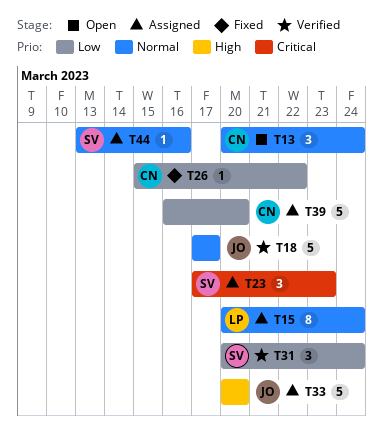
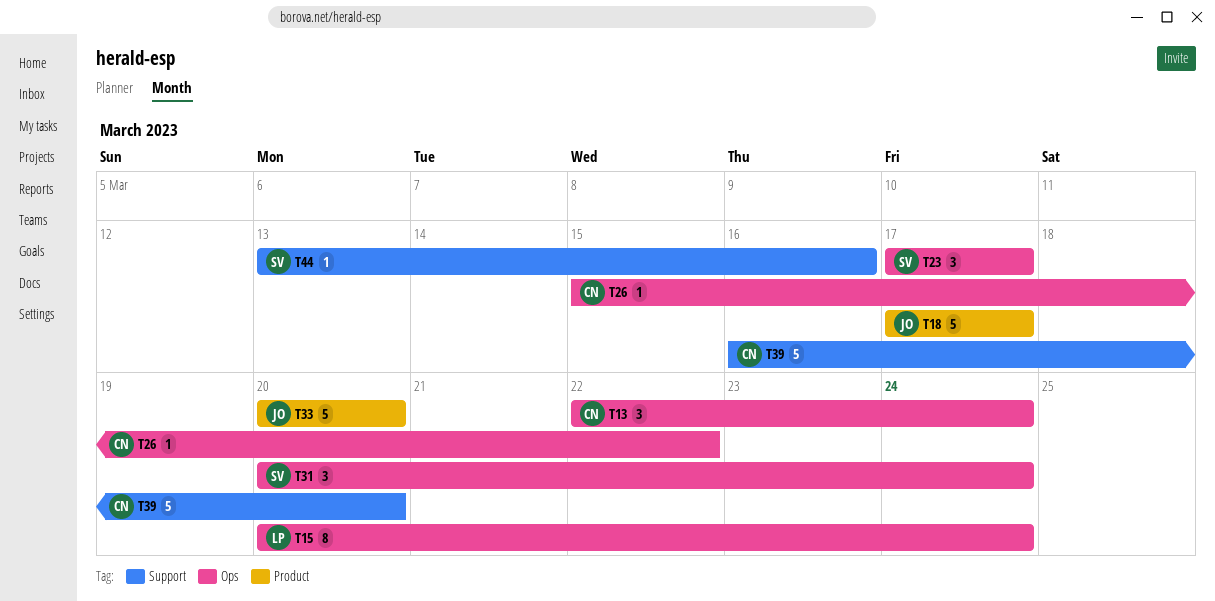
T13, start: Mar 20 -> Mar 22
T23, due: Mar 23 -> Mar 17

